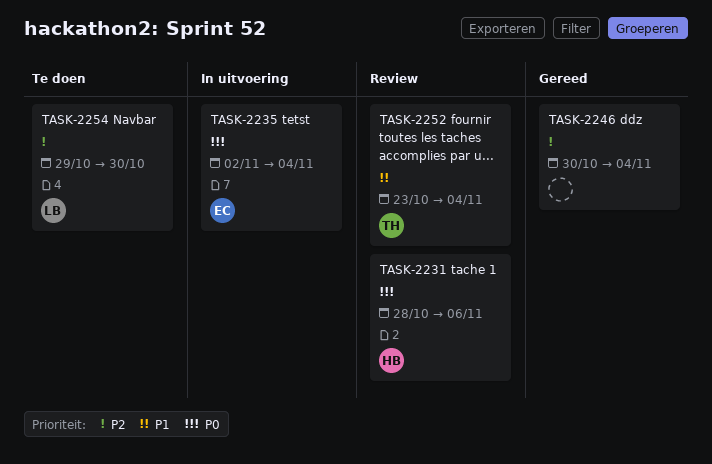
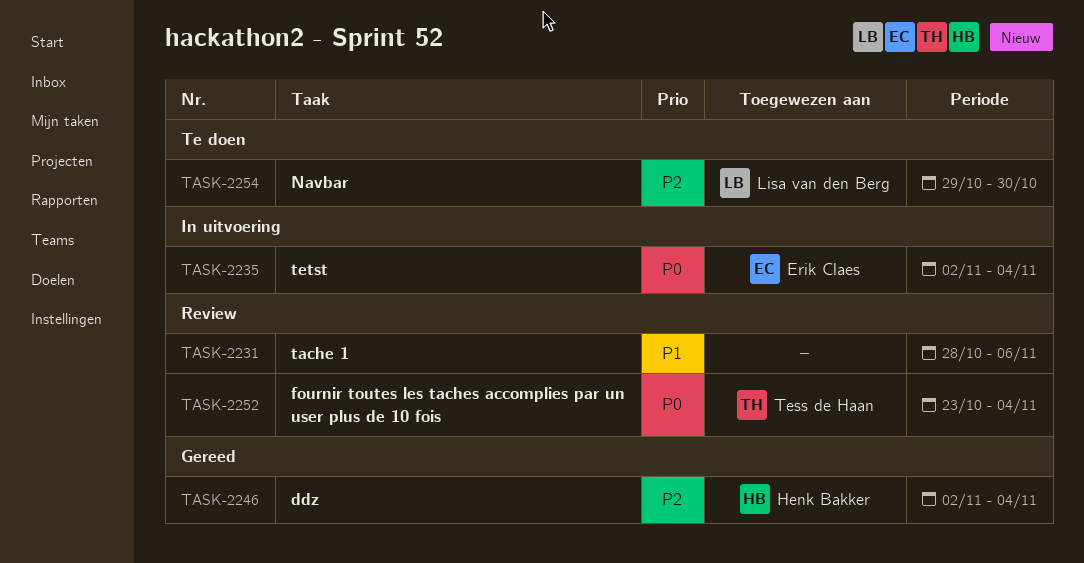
TASK-2231, owner: Henk Bakker -> none
TASK-2231, priority: P0 -> P1
TASK-2246, owner: none -> Henk Bakker
TASK-2246, start: Oct 30 -> Nov 2
TASK-2252, priority: P1 -> P0

